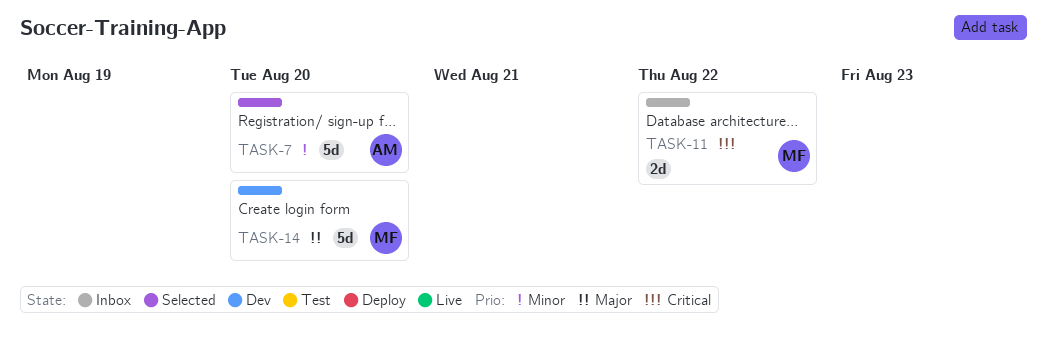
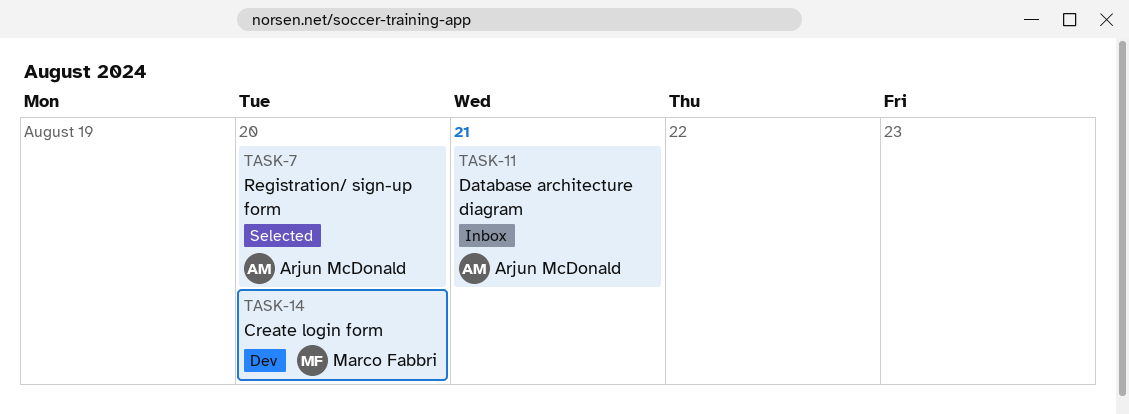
TASK-11, owner: Marco Fabbri -> Arjun McDonald
TASK-11, due: Aug 22 -> Aug 21

